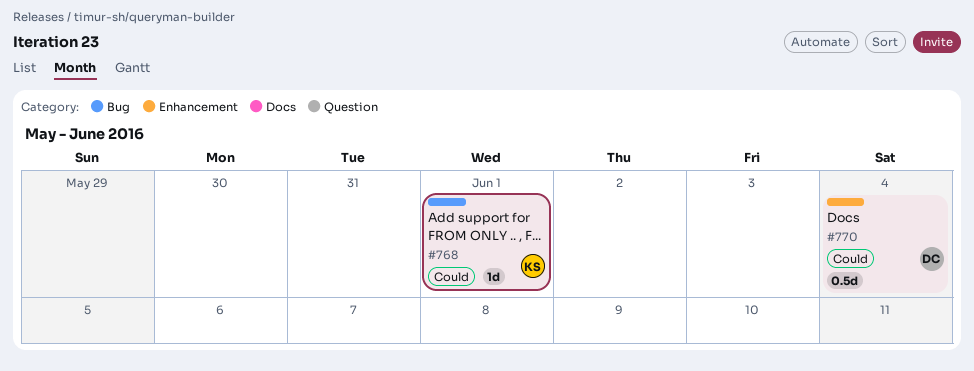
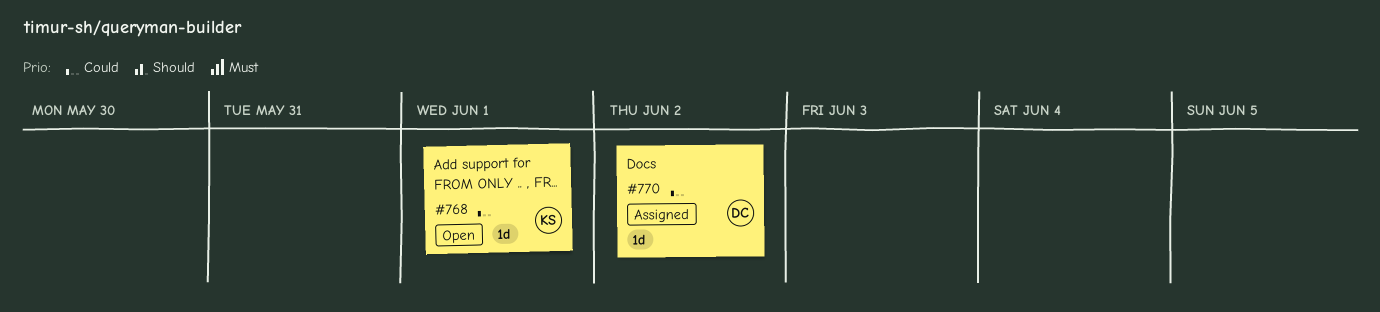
#770, estimate: 0.5d -> 1d
#770, due: Jun 4 -> Jun 2

